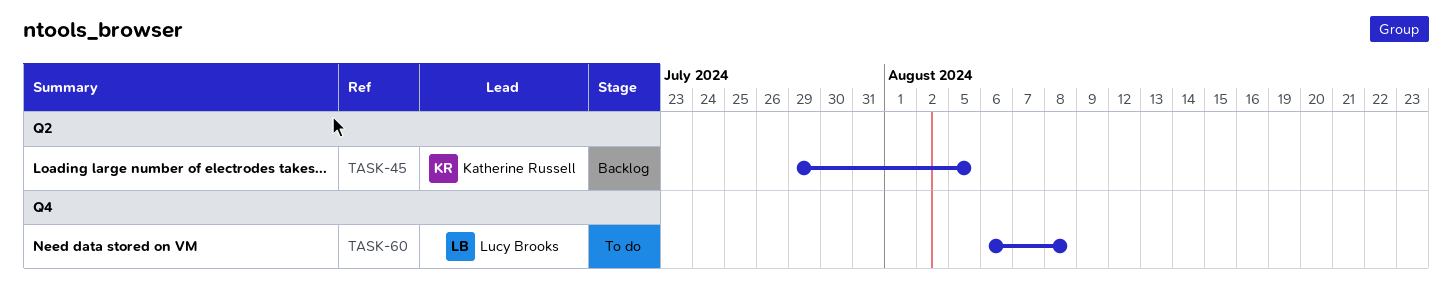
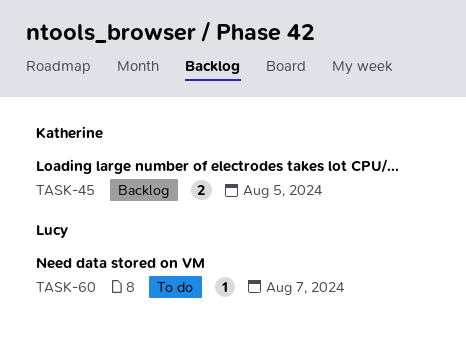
TASK-60, due: Aug 8 -> Aug 7

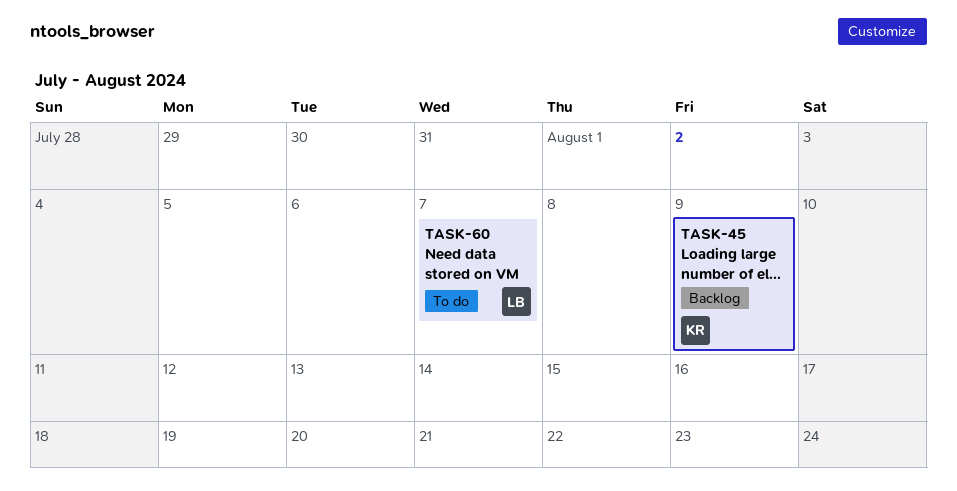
TASK-45, due: Aug 5 -> Aug 9

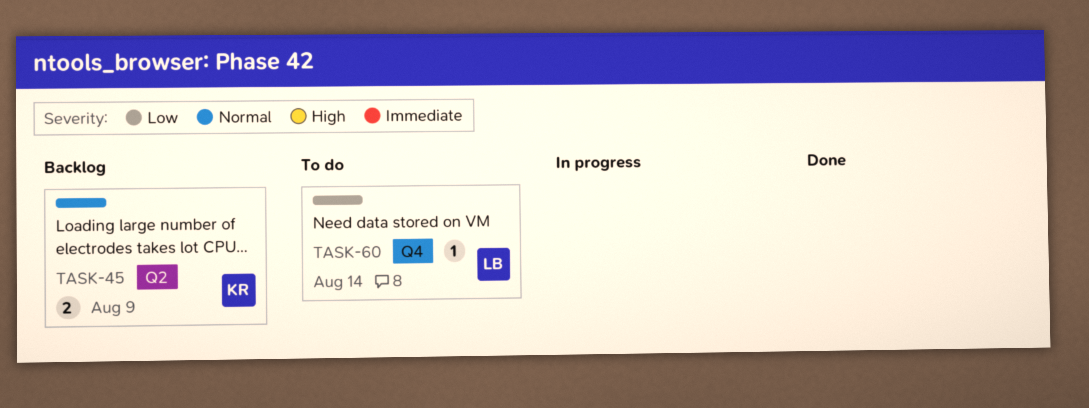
TASK-60, due: Aug 7 -> Aug 14

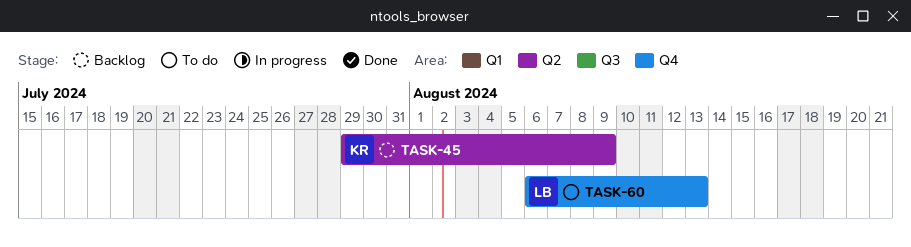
TASK-60, due: Aug 14 -> Aug 13

